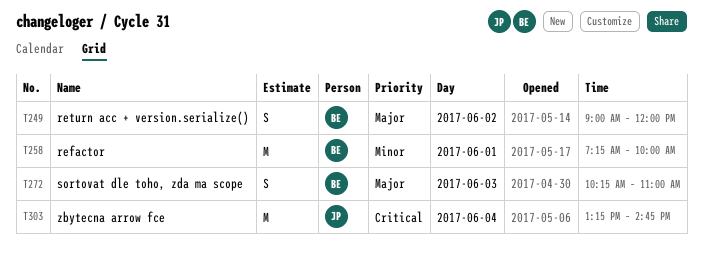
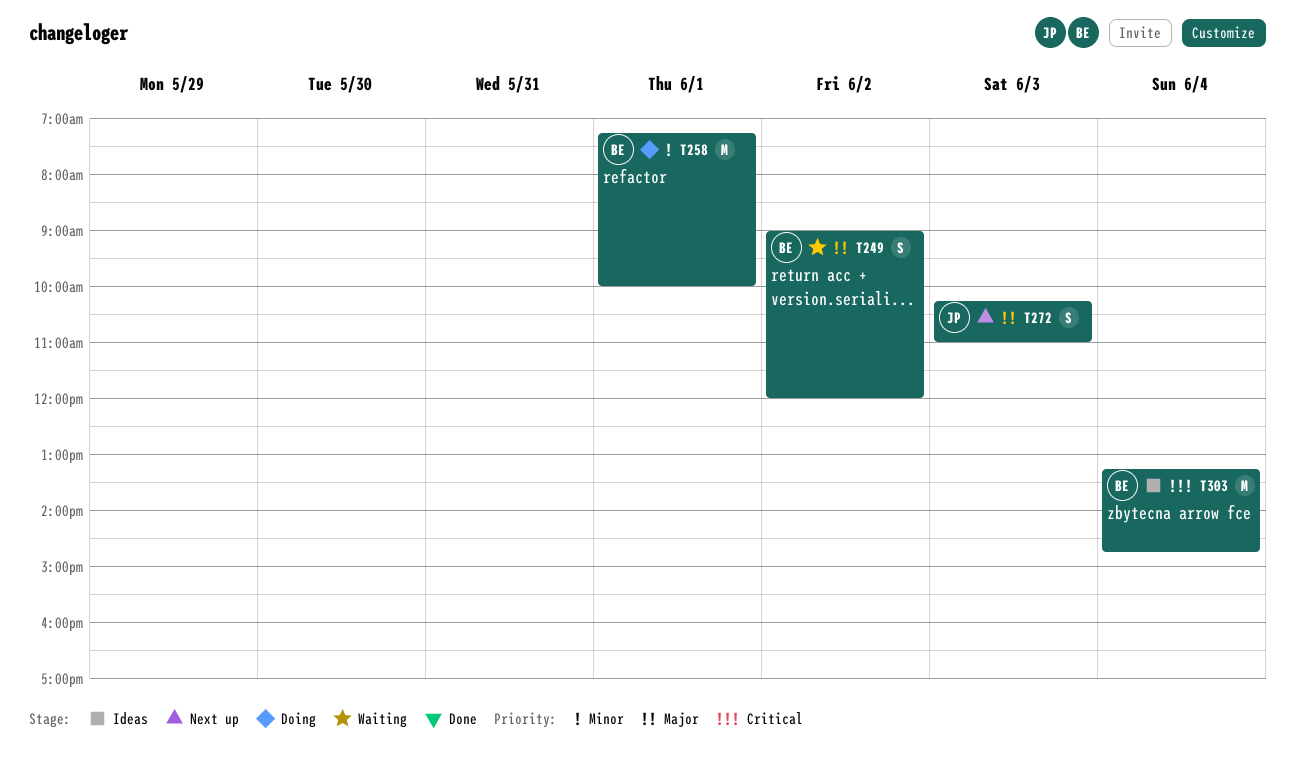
T272, owner: BE -> JP
T303, owner: JP -> BE

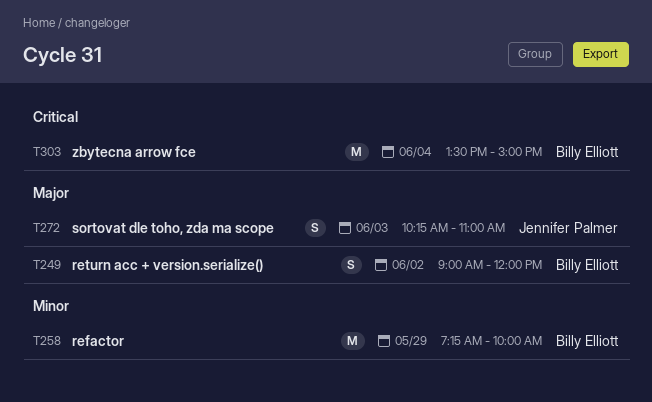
T258, day: Jun 1 -> May 29
T303, begins: 13:15 -> 13:30
T303, ends: 14:45 -> 15:00

